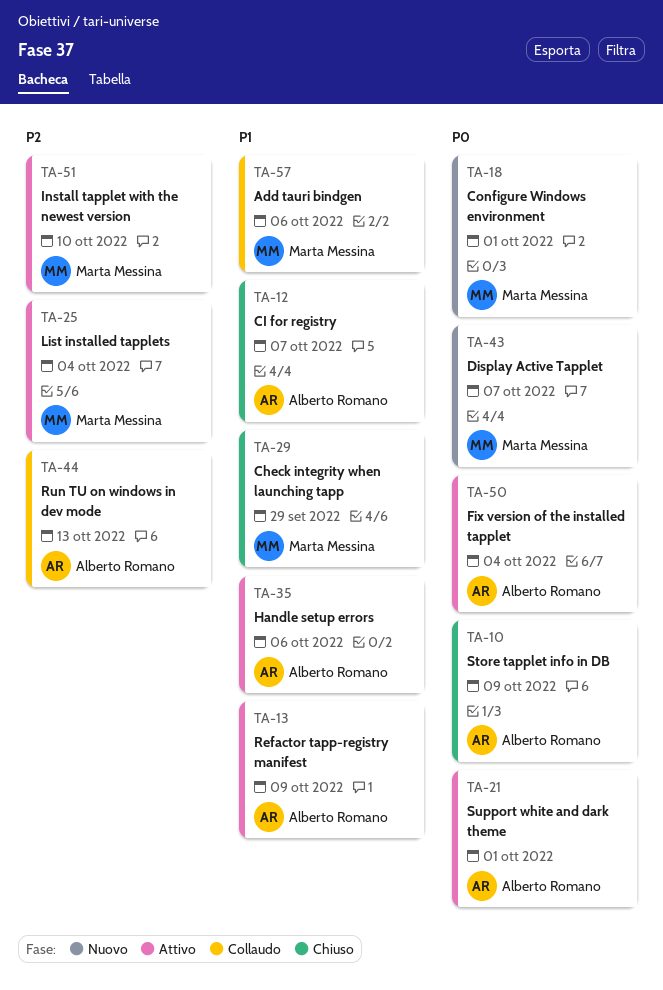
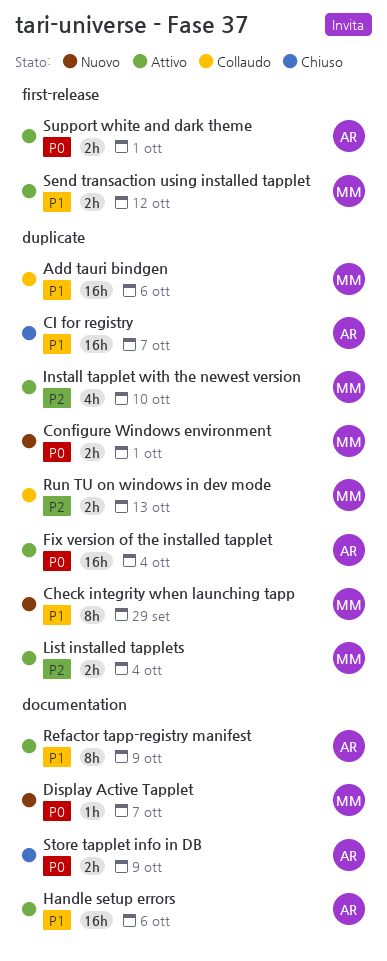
Check integrity when launching tapp, status: Chiuso -> Nuovo
Run TU on windows in dev mode, owner: Alberto Romano -> Marta Messina
Send transaction using installed tapplet: none -> present

